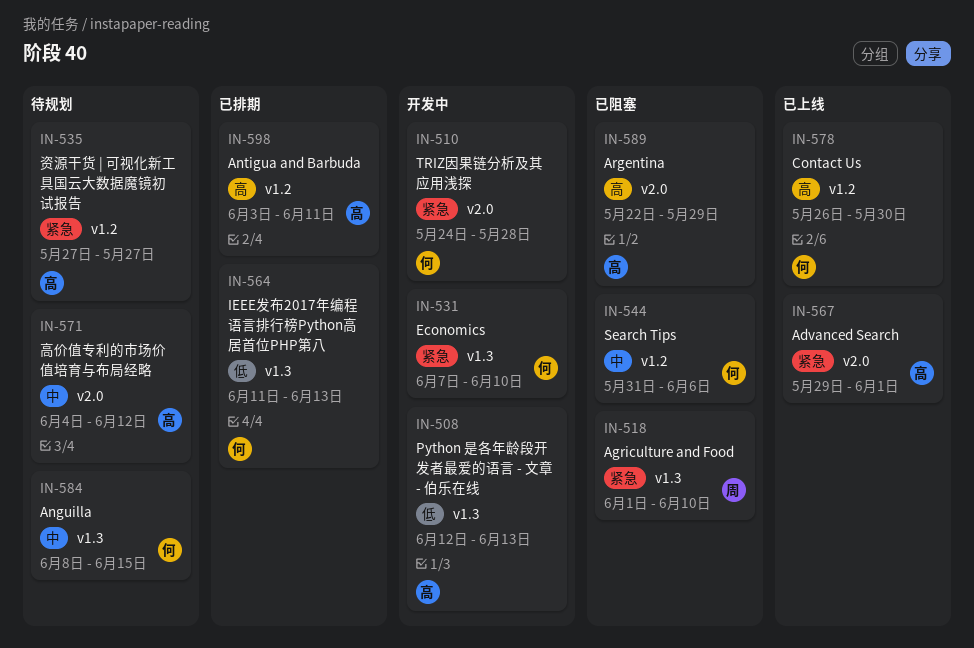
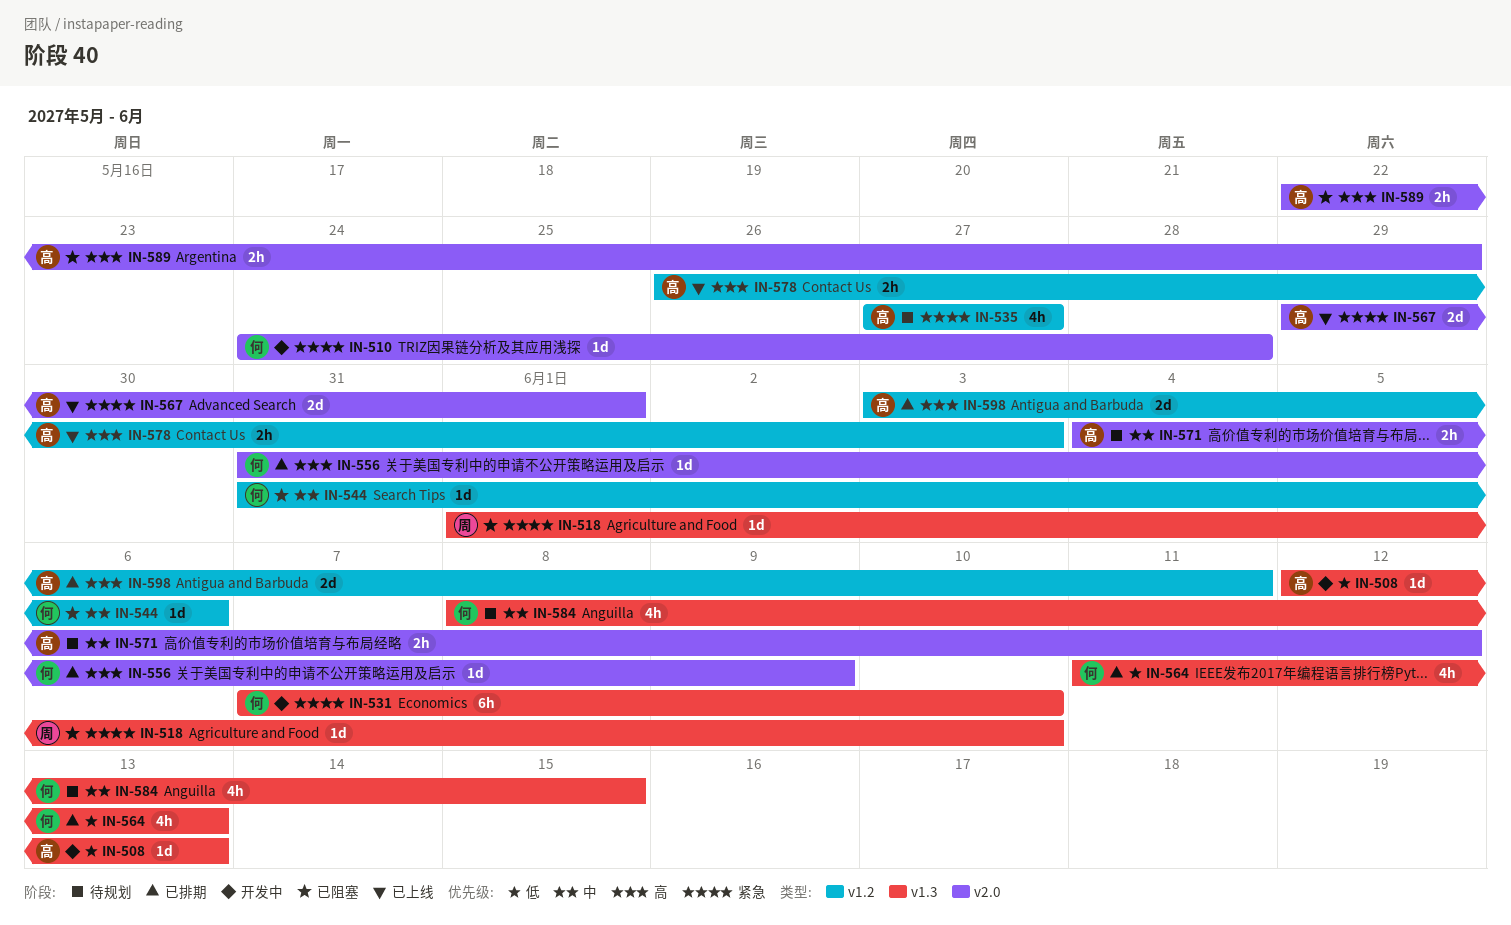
IN-556: none -> present
IN-578, owner: 何 -> 高
IN-578, due: May 30 -> Jun 3

